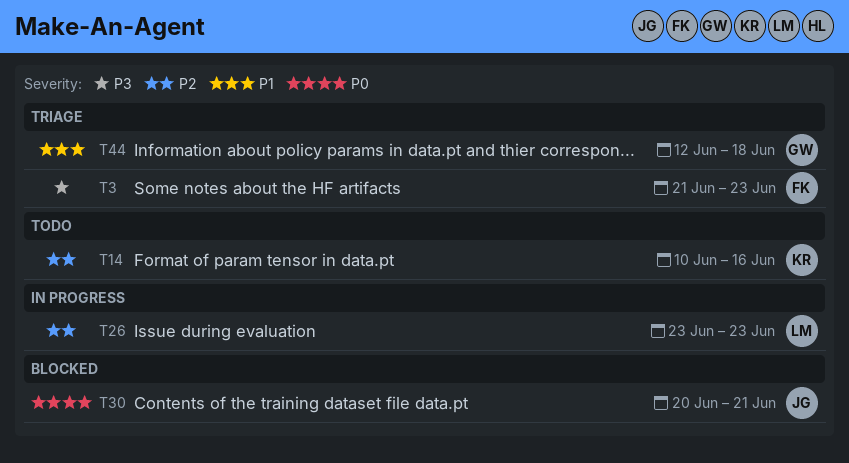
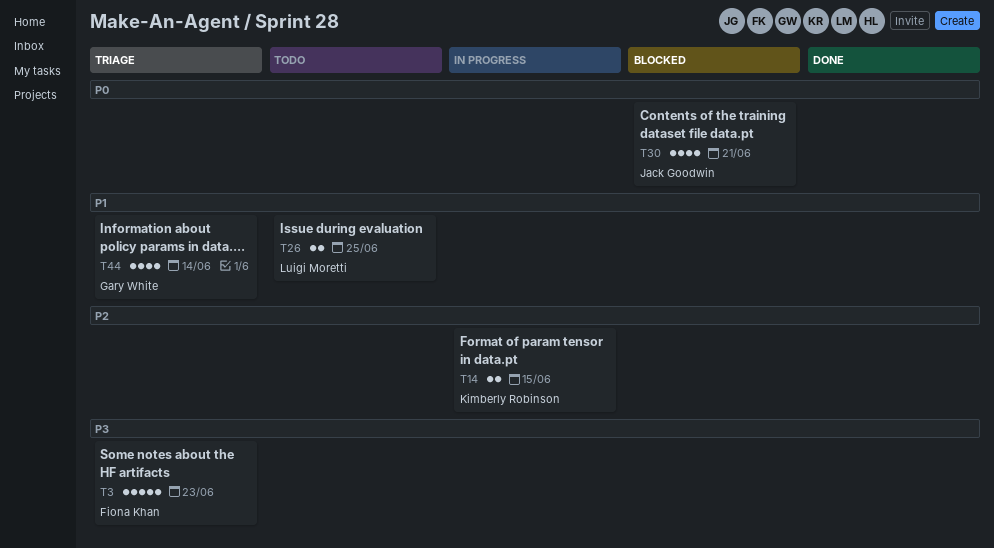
T14, status: Todo -> In progress
T14, due: Jun 16 -> Jun 15
T26, status: In progress -> Todo
T26, priority: P2 -> P1
T26, due: Jun 23 -> Jun 25
T44, due: Jun 18 -> Jun 14

